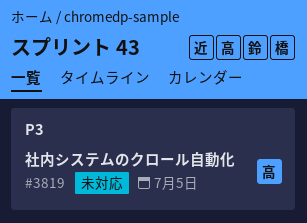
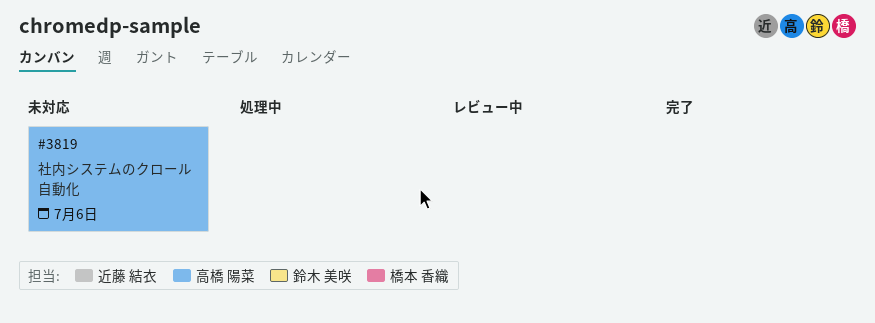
#3819, due: Jul 5 -> Jul 6

